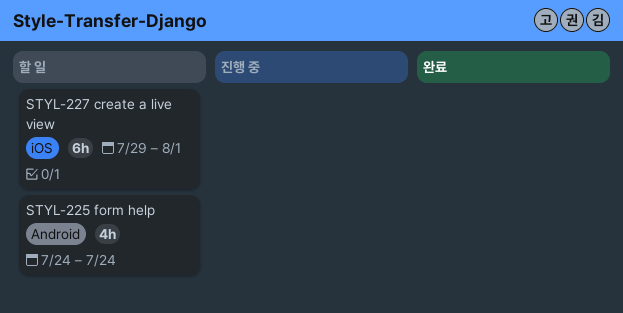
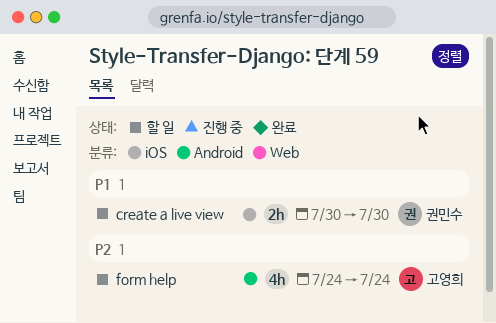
create a live view, estimate: 6h -> 2h
create a live view, start: Jul 29 -> Jul 30
create a live view, due: Aug 1 -> Jul 30

